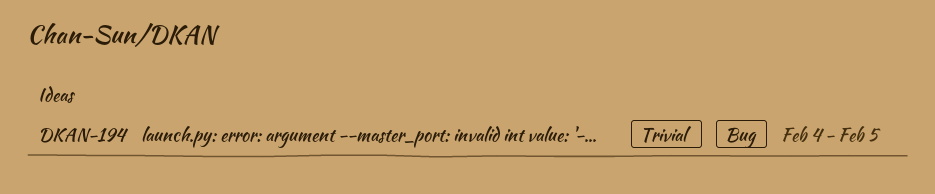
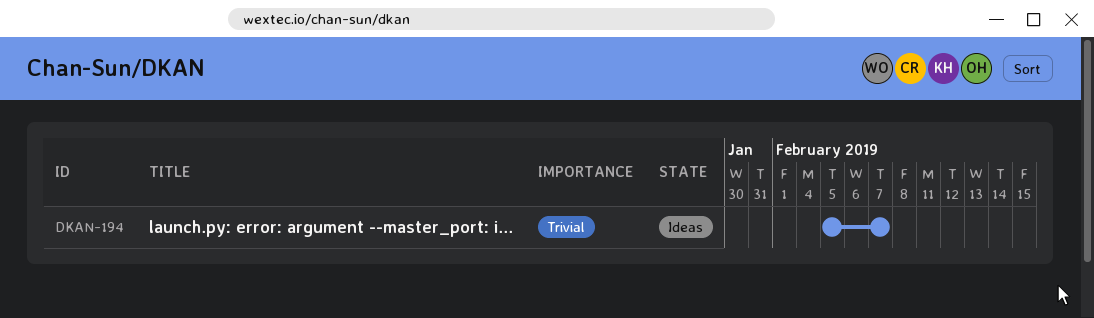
DKAN-194, start: Feb 4 -> Feb 5
DKAN-194, due: Feb 5 -> Feb 7

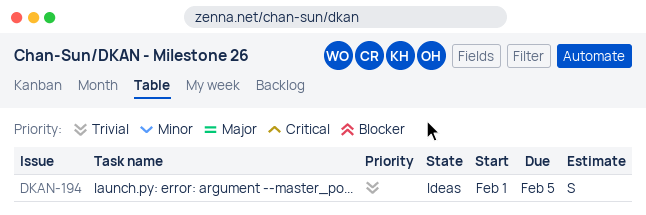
DKAN-194, start: Feb 5 -> Feb 1
DKAN-194, due: Feb 7 -> Feb 5

